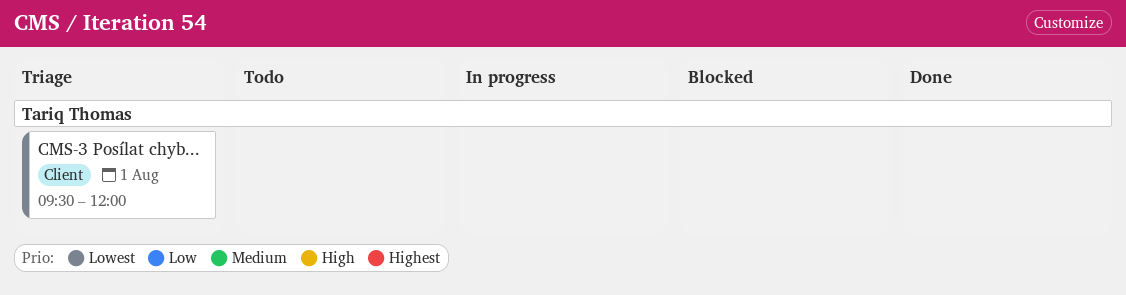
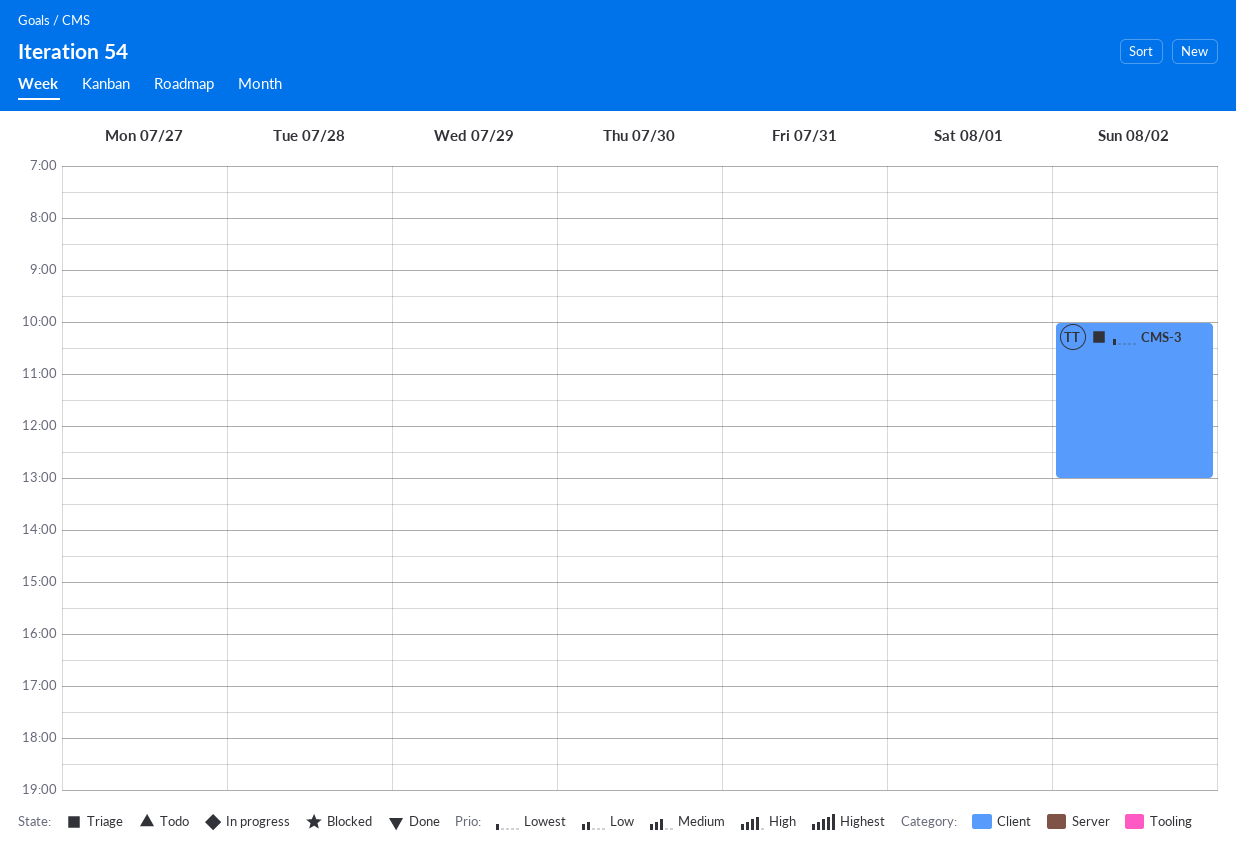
CMS-3, day: Aug 1 -> Aug 2
CMS-3, begins: 09:30 -> 10:00
CMS-3, ends: 12:00 -> 13:00

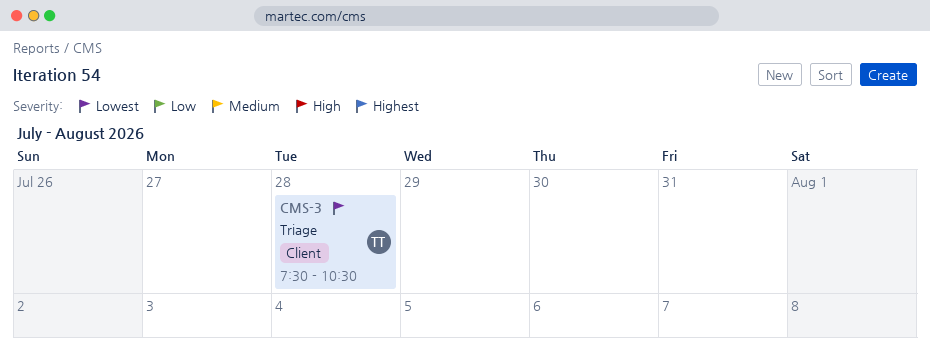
CMS-3, day: Aug 2 -> Jul 28
CMS-3, begins: 10:00 -> 07:30
CMS-3, ends: 13:00 -> 10:30

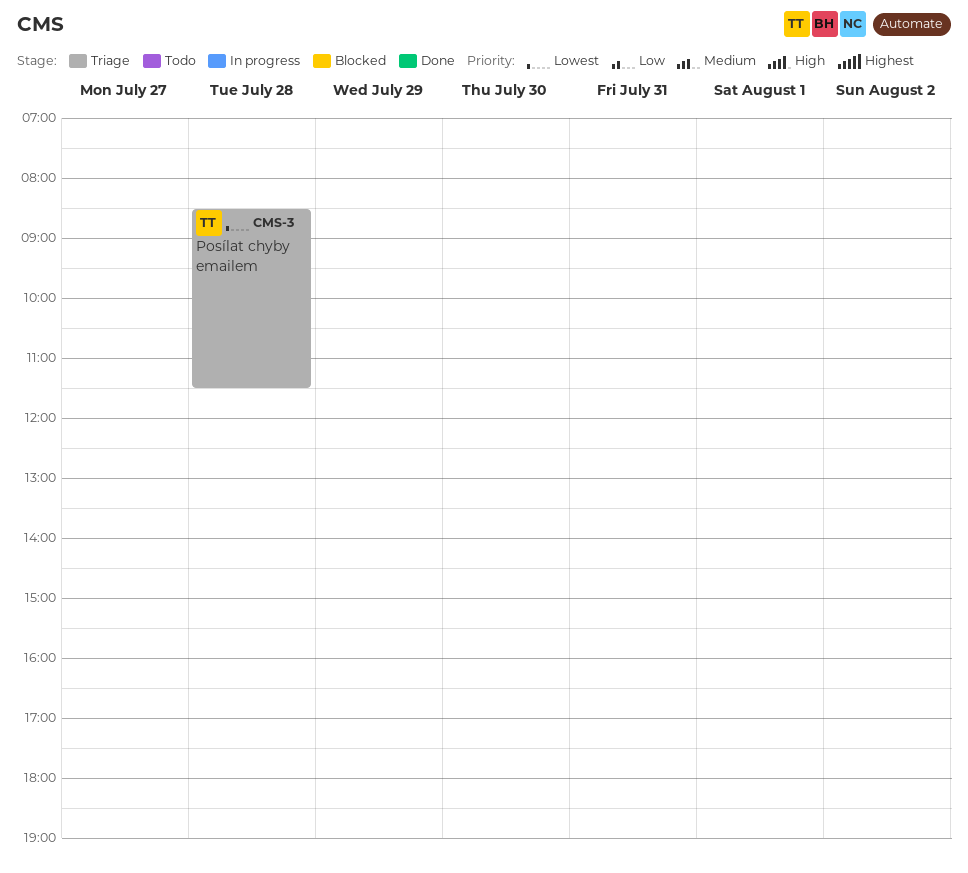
CMS-3, begins: 07:30 -> 08:30
CMS-3, ends: 10:30 -> 11:30

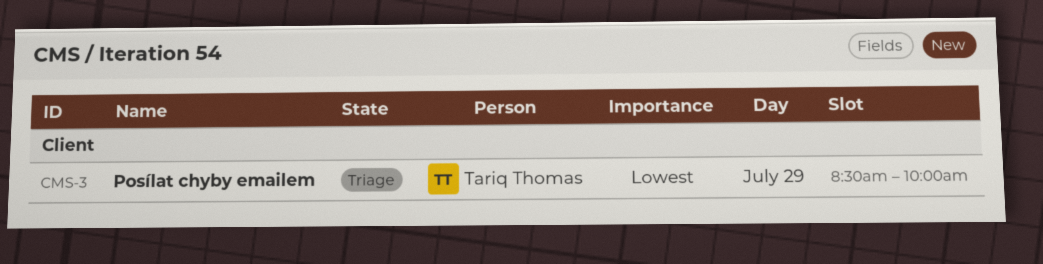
CMS-3, day: Jul 28 -> Jul 29
CMS-3, ends: 11:30 -> 10:00

